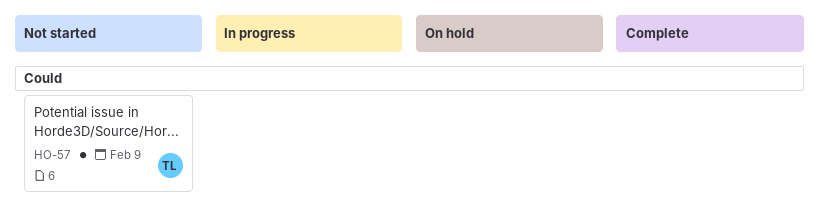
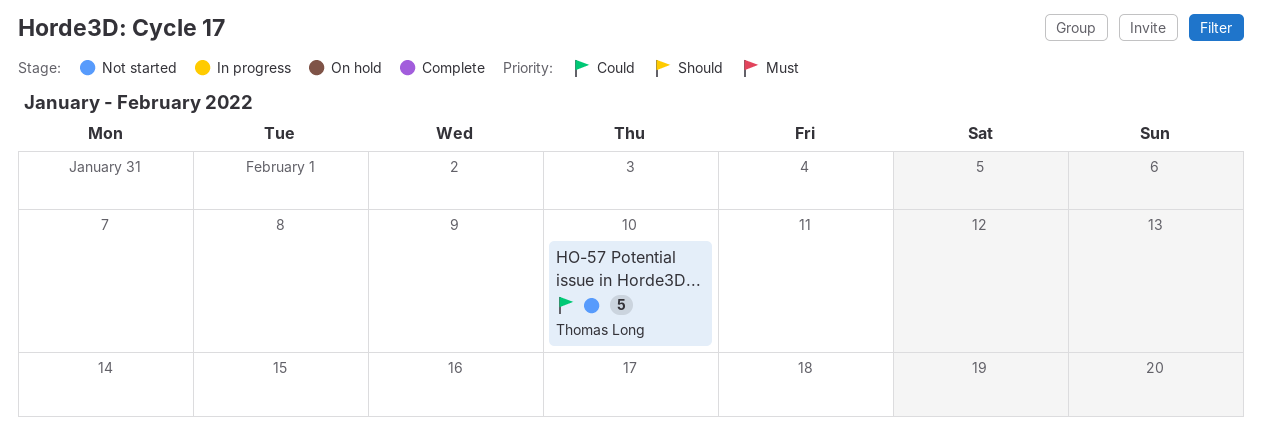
HO-57, estimate: 1 -> 5
HO-57, due: Feb 9 -> Feb 10

